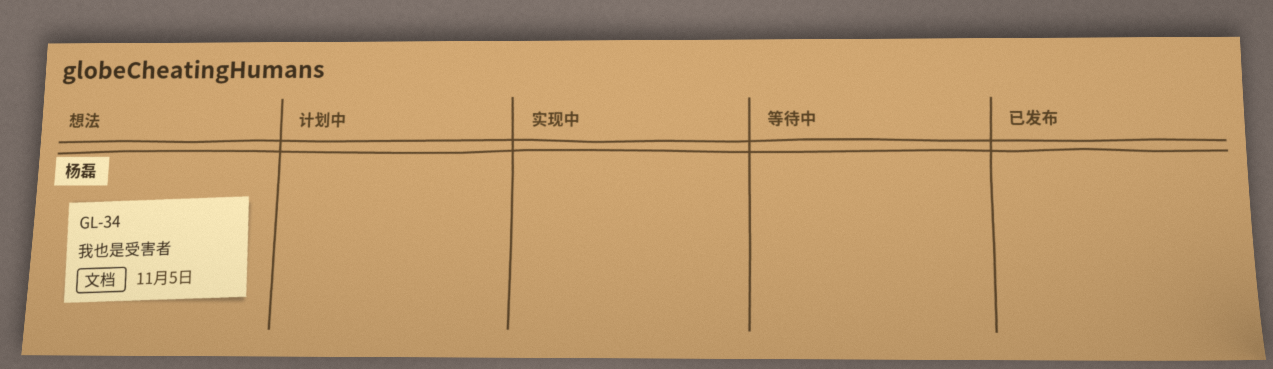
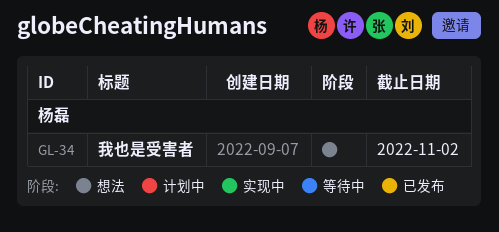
GL-34, due: Nov 5 -> Nov 2

